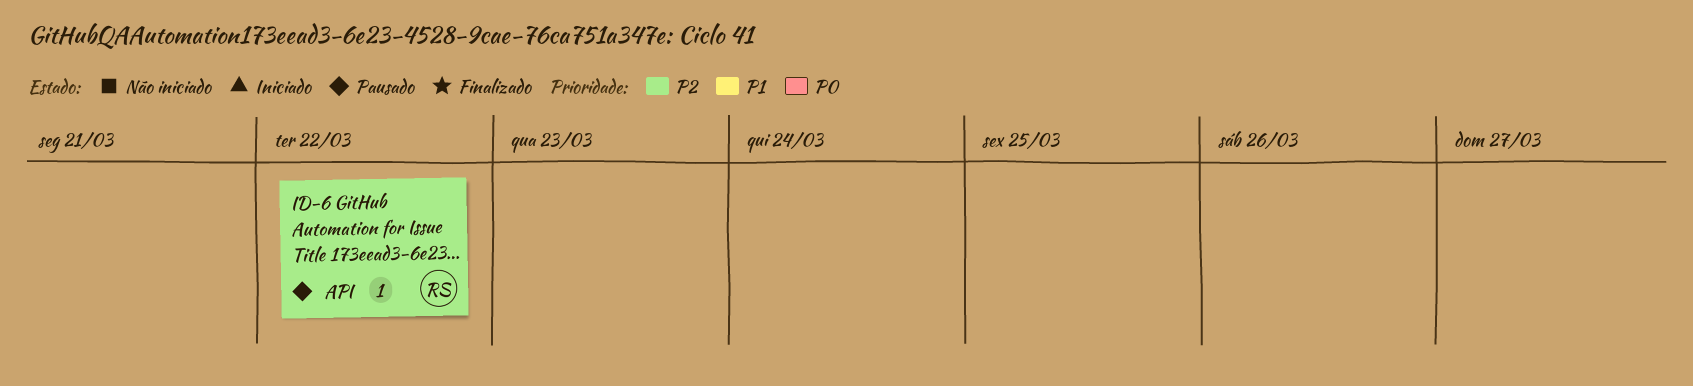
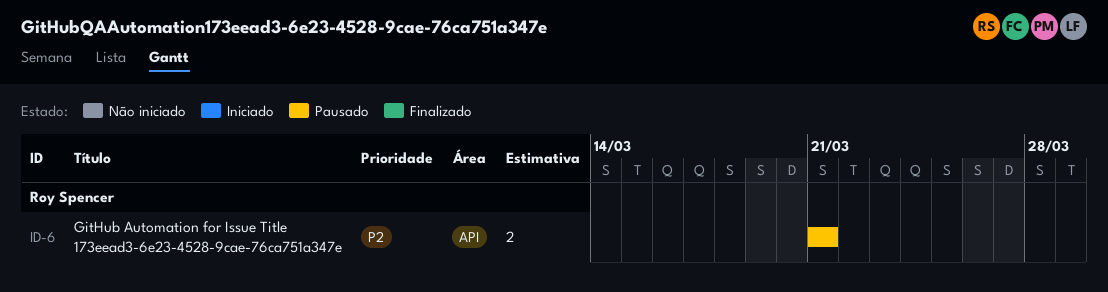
ID-6, estimate: 1 -> 2
ID-6, due: Mar 22 -> Mar 21

